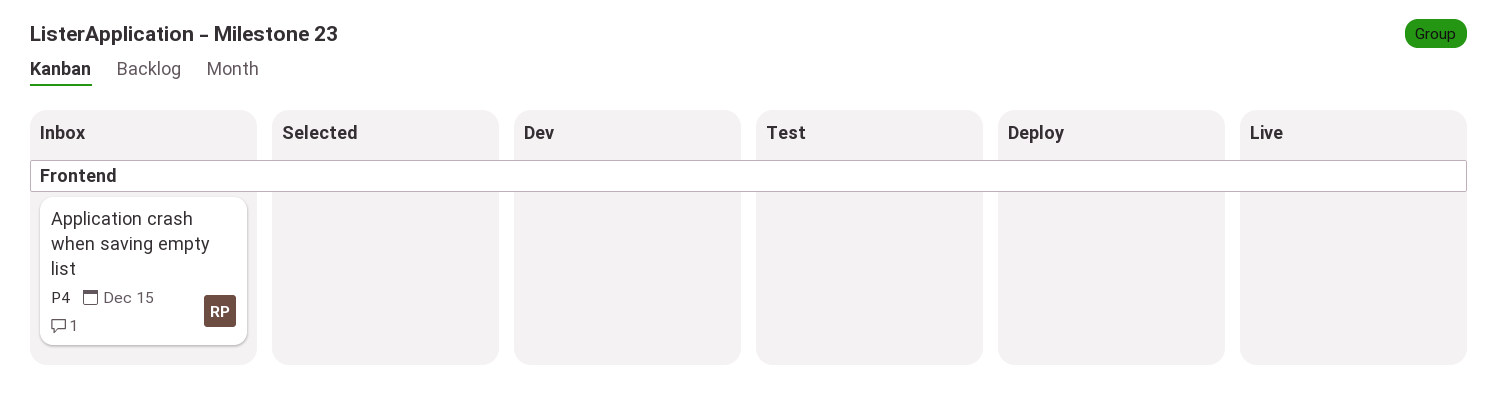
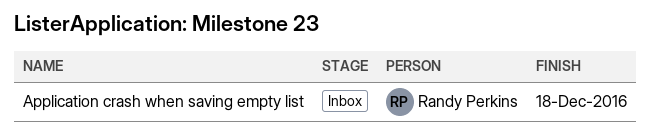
Application crash when saving empty list, due: Dec 15 -> Dec 18

